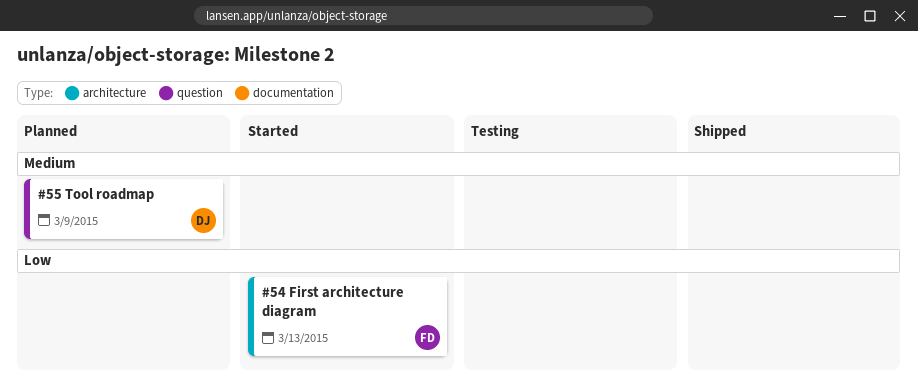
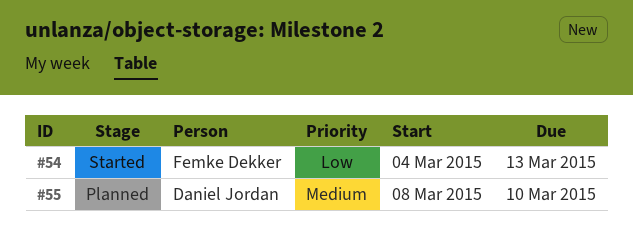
#55, due: Mar 9 -> Mar 10

